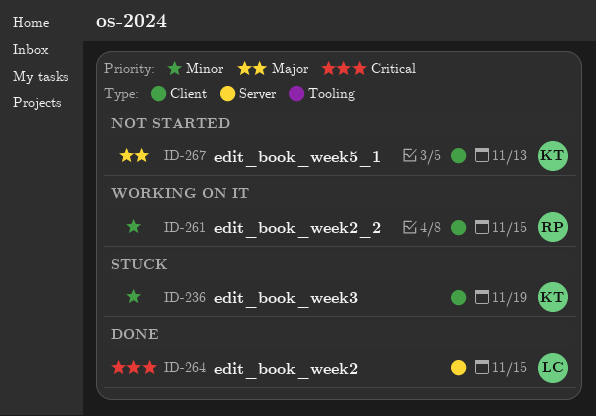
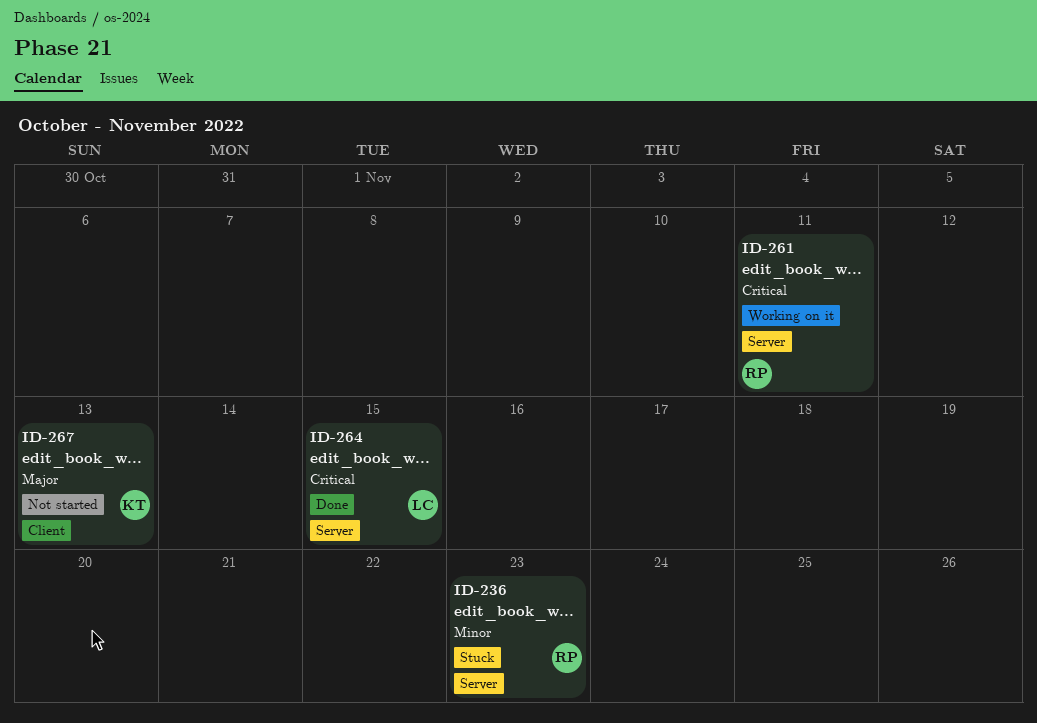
ID-236, owner: KT -> RP
ID-236, label: Client -> Server
ID-236, due: Nov 19 -> Nov 23
ID-261, priority: Minor -> Critical
ID-261, label: Client -> Server
ID-261, due: Nov 15 -> Nov 11

